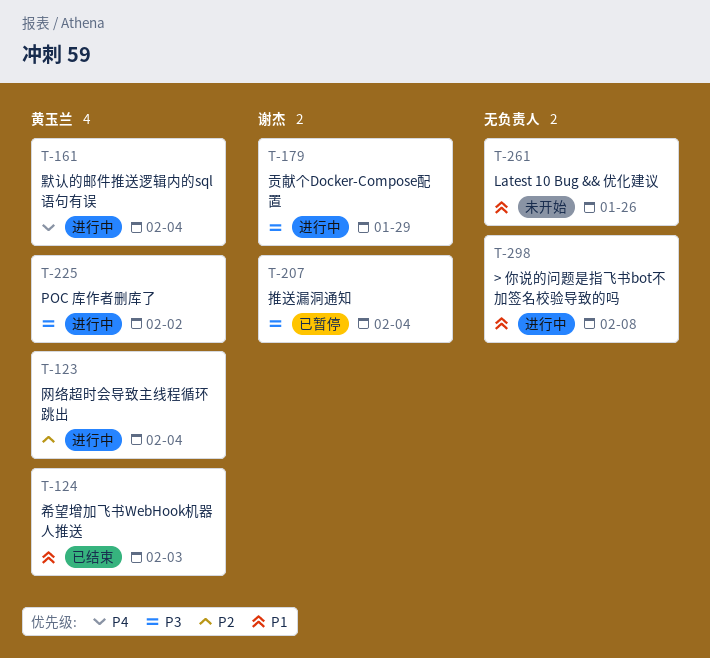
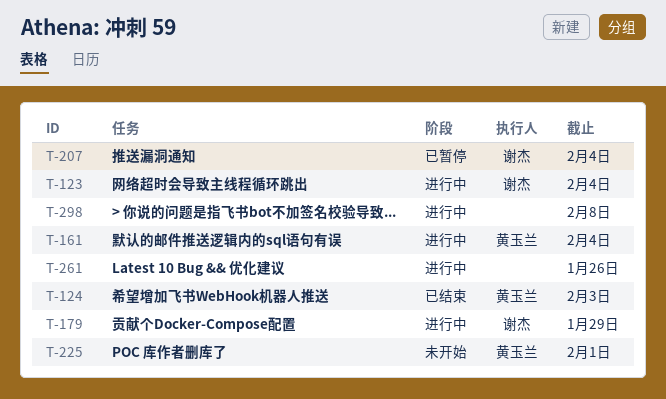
T-123, owner: 黄玉兰 -> 谢杰
T-225, status: 进行中 -> 未开始
T-225, due: Feb 2 -> Feb 1
T-261, status: 未开始 -> 进行中

